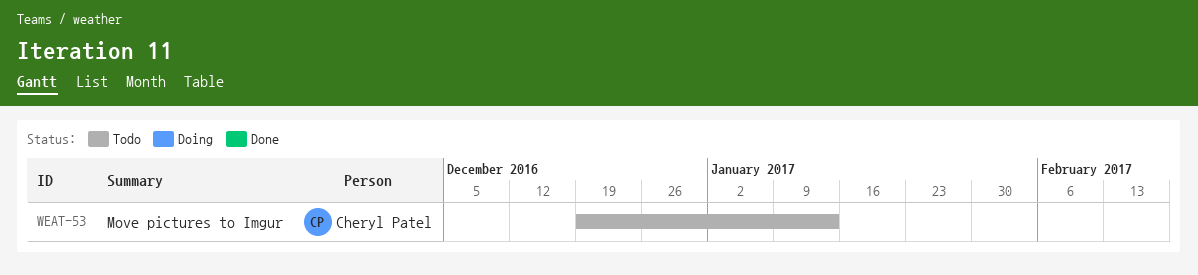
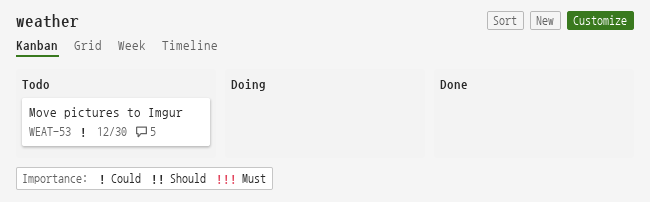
WEAT-53, due: Jan 13 -> Dec 30

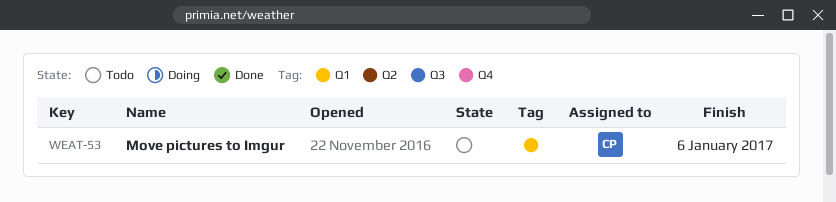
WEAT-53, due: Dec 30 -> Jan 6

